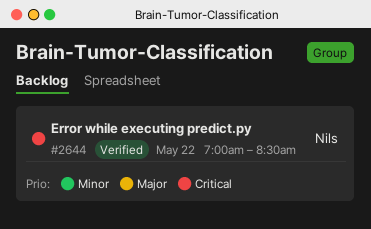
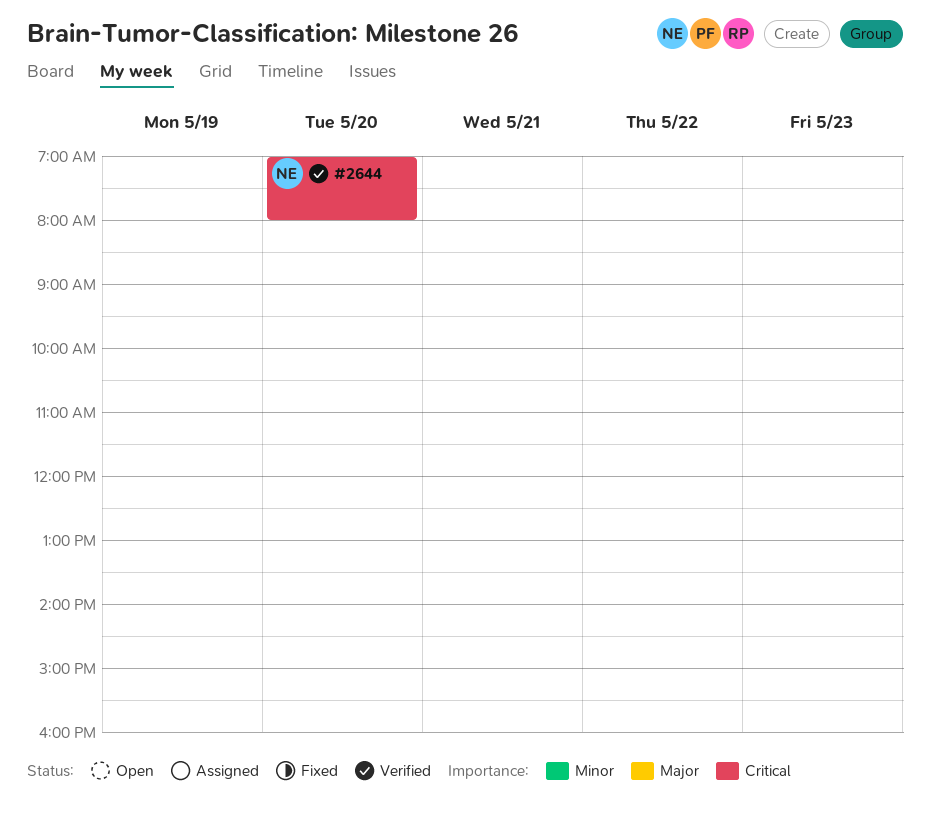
#2644, day: May 22 -> May 20
#2644, ends: 08:30 -> 08:00

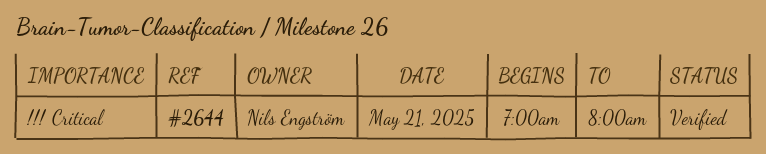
#2644, day: May 20 -> May 21

